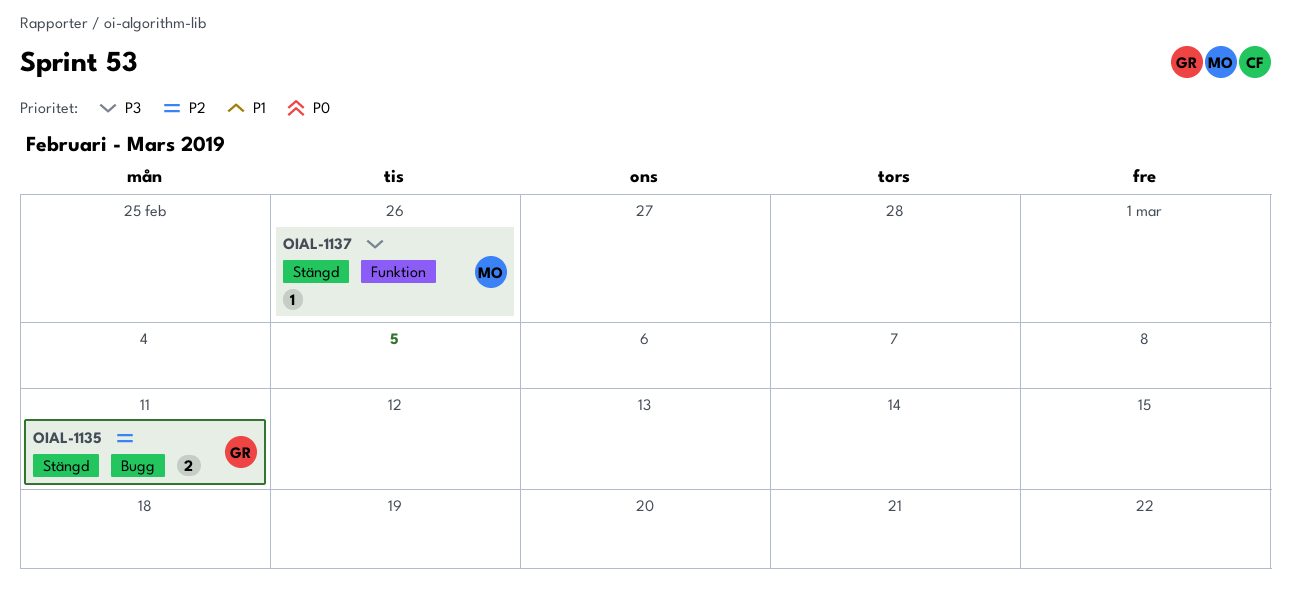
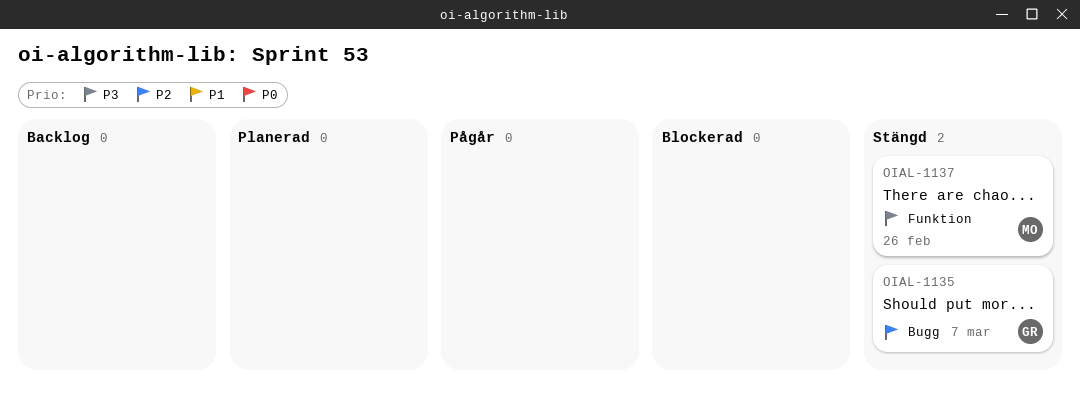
OIAL-1135, due: Mar 11 -> Mar 7

